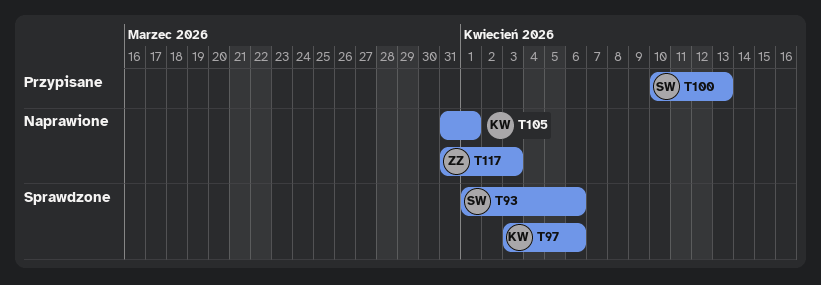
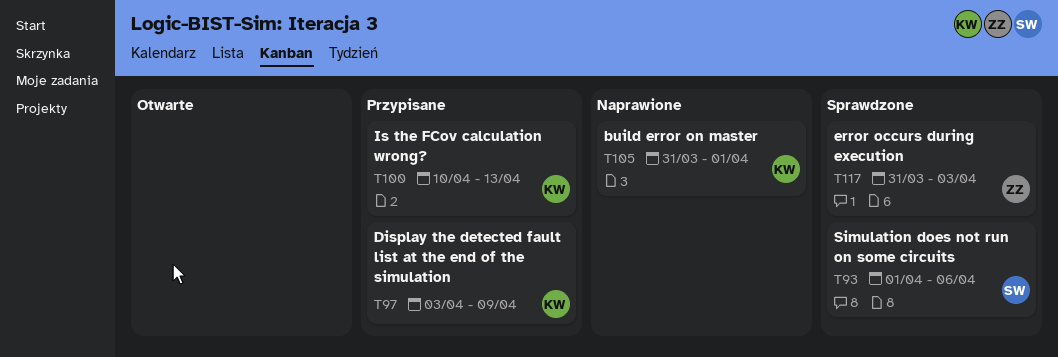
T97, status: Sprawdzone -> Przypisane
T97, due: Apr 6 -> Apr 9
T100, owner: SW -> KW
T117, status: Naprawione -> Sprawdzone

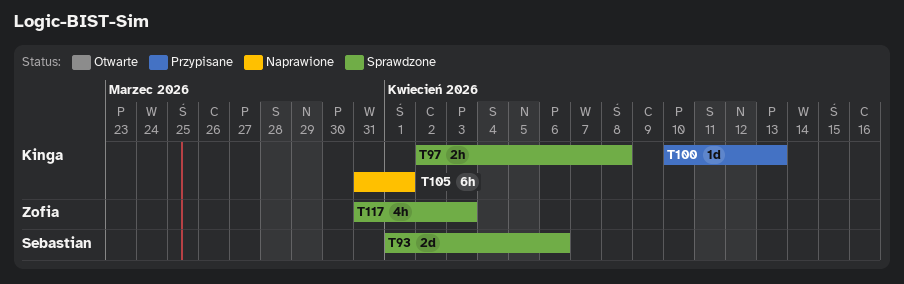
T97, status: Przypisane -> Sprawdzone
T97, start: Apr 3 -> Apr 2
T97, due: Apr 9 -> Apr 8

